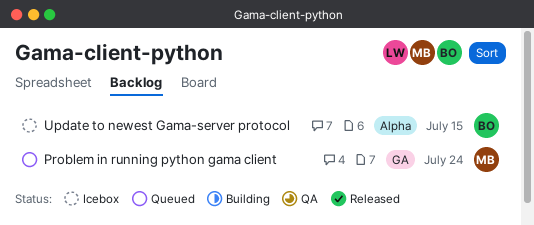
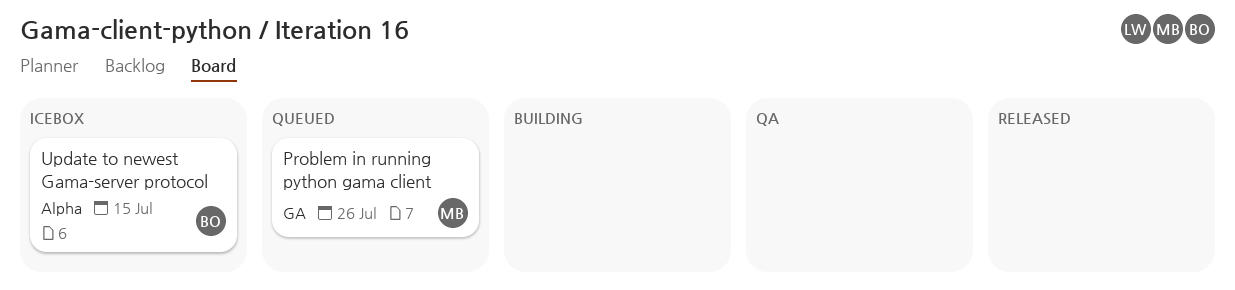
Problem in running python gama client, due: Jul 24 -> Jul 26

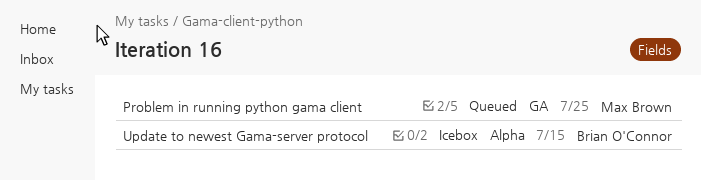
Problem in running python gama client, due: Jul 26 -> Jul 25

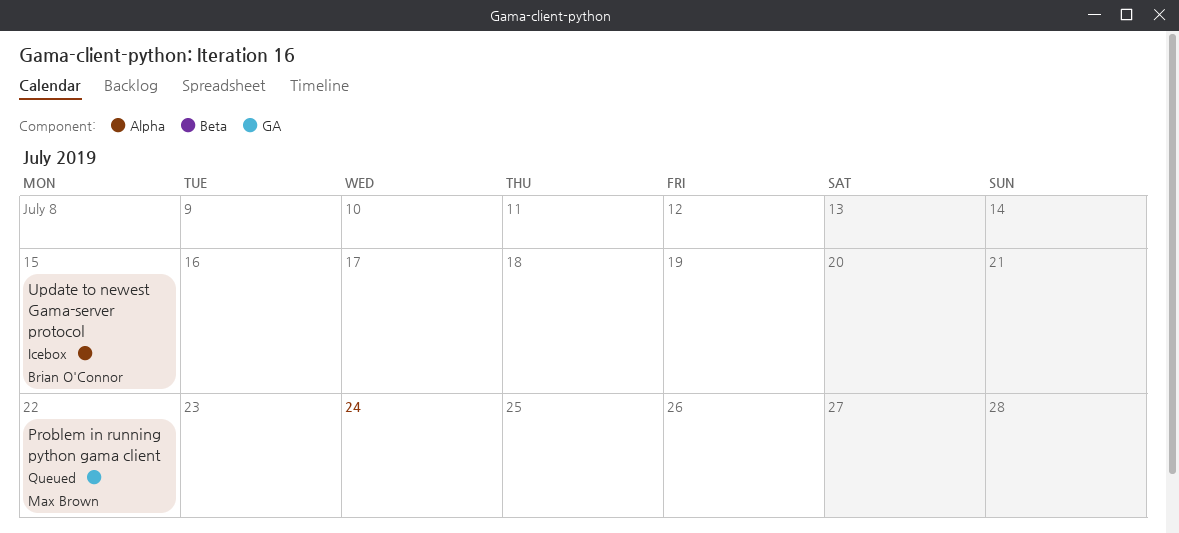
Problem in running python gama client, due: Jul 25 -> Jul 22

